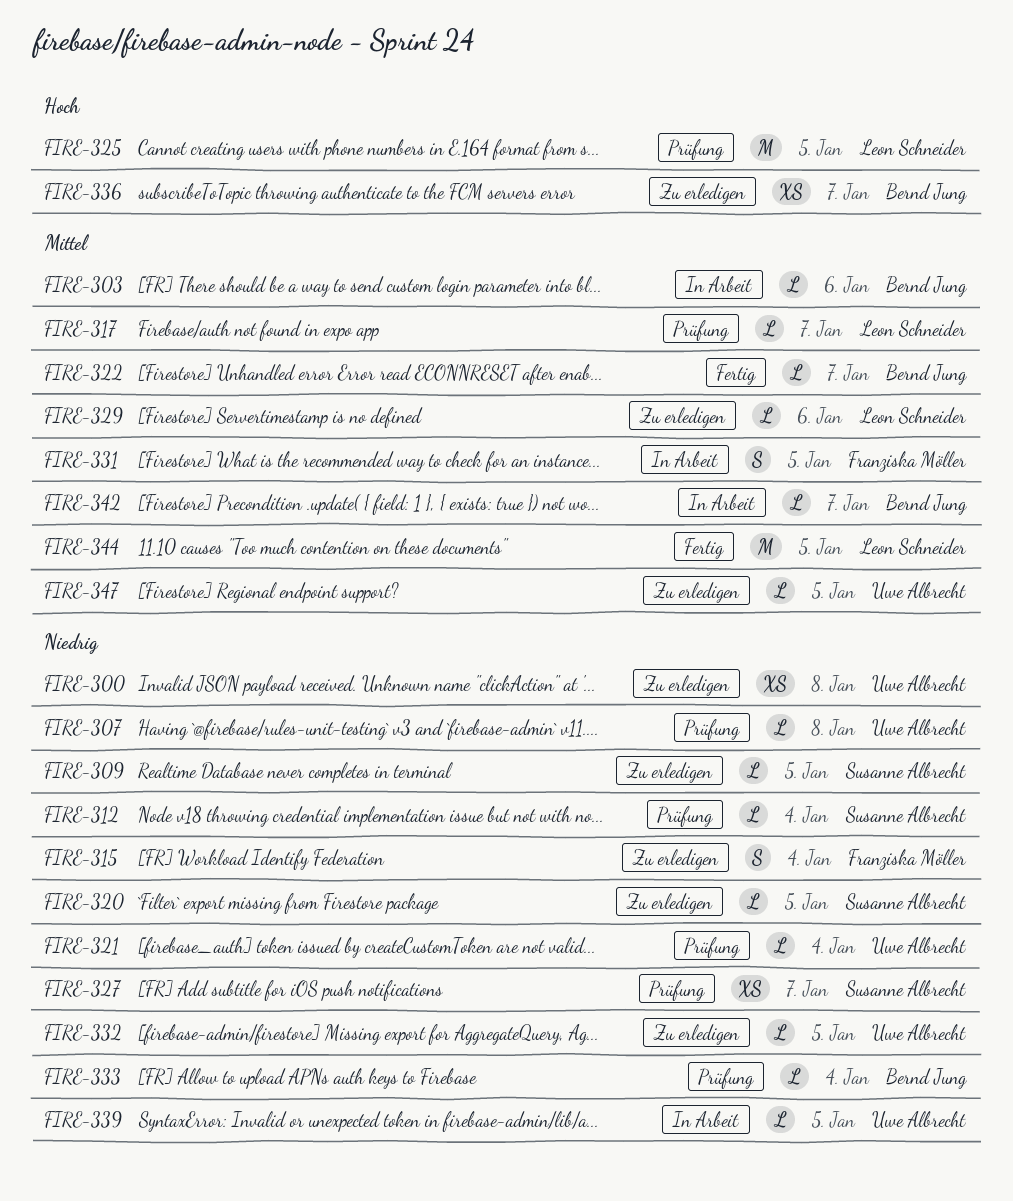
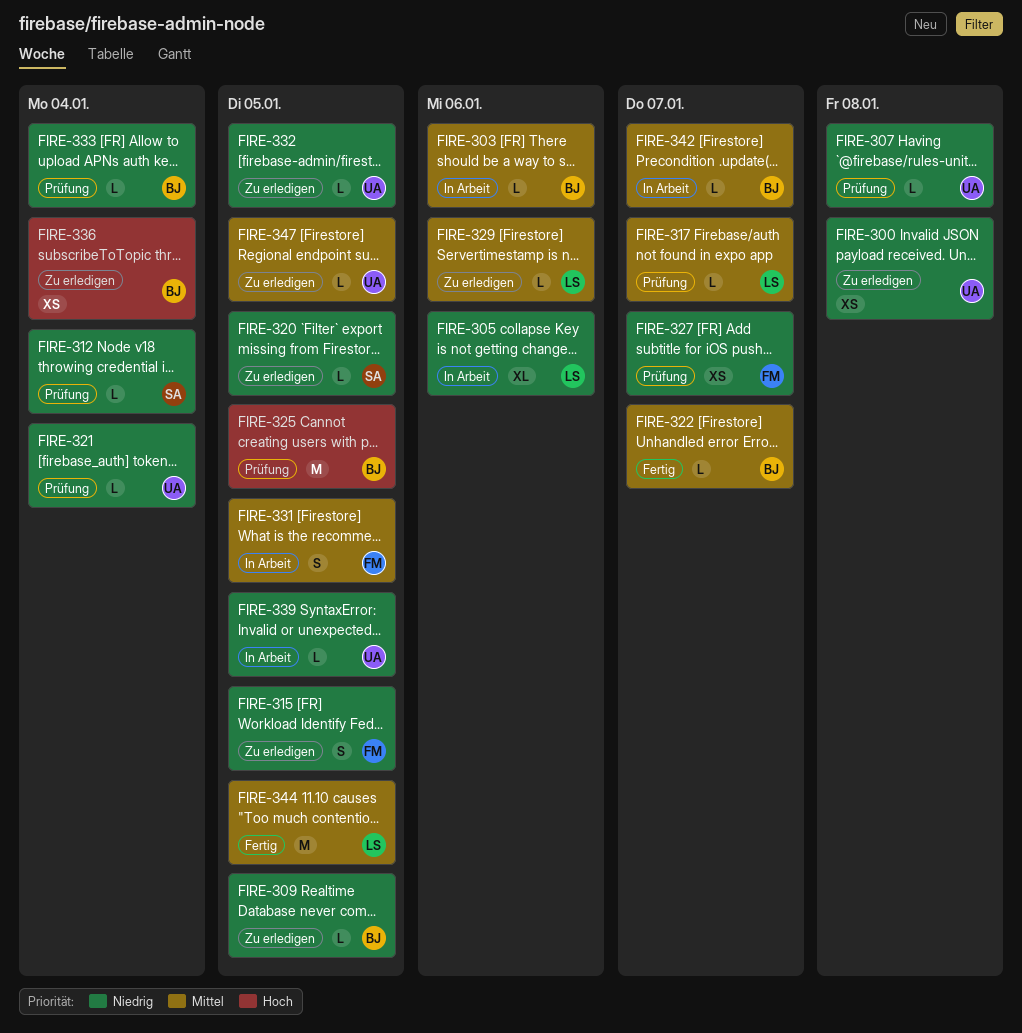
FIRE-305: none -> present
FIRE-309, owner: Susanne Albrecht -> Bernd Jung
FIRE-315, due: Jan 4 -> Jan 5
FIRE-325, owner: Leon Schneider -> Bernd Jung
FIRE-327, owner: Susanne Albrecht -> Franziska Möller
FIRE-336, due: Jan 7 -> Jan 4

